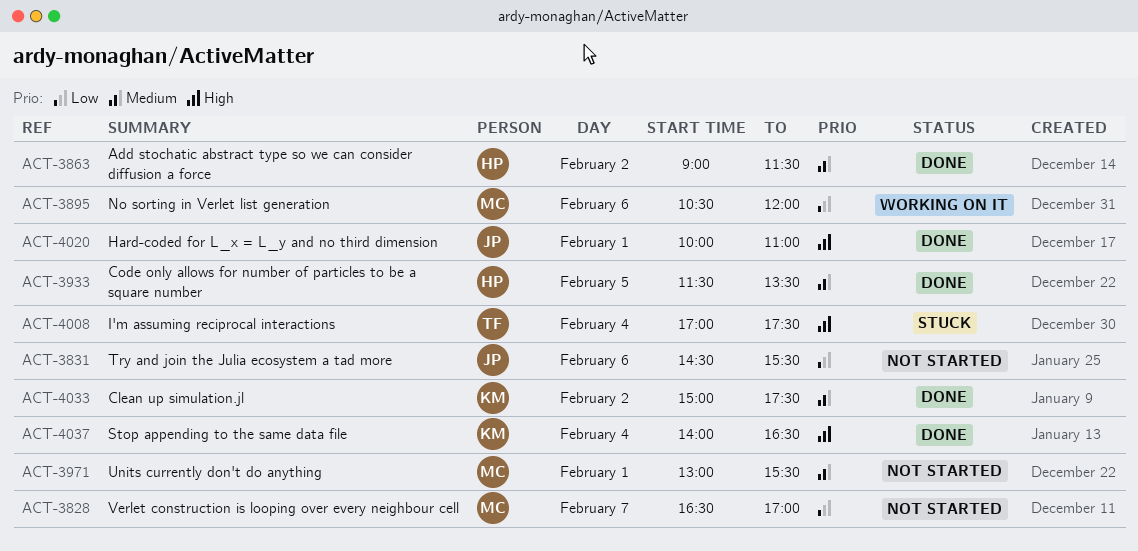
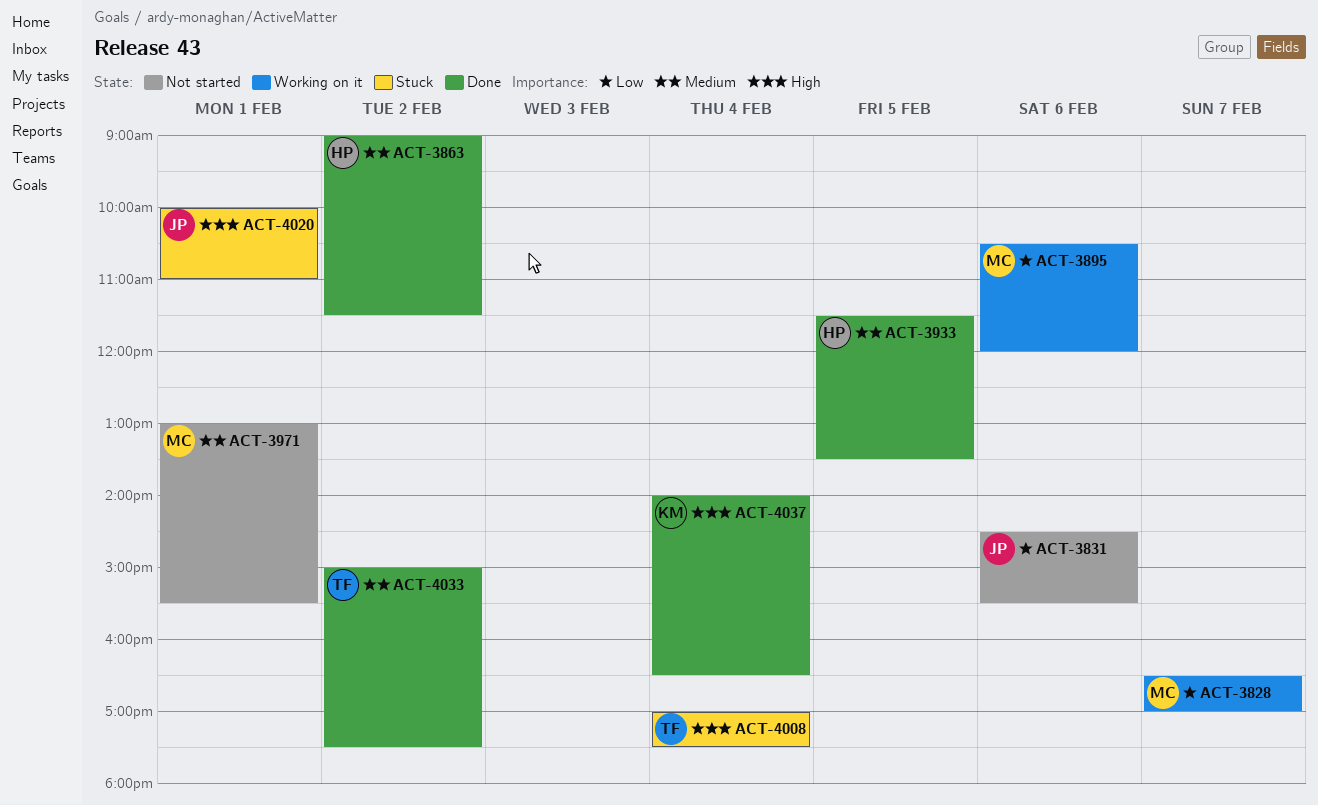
ACT-3828, status: Not started -> Working on it
ACT-4020, status: Done -> Stuck
ACT-4033, owner: KM -> TF

